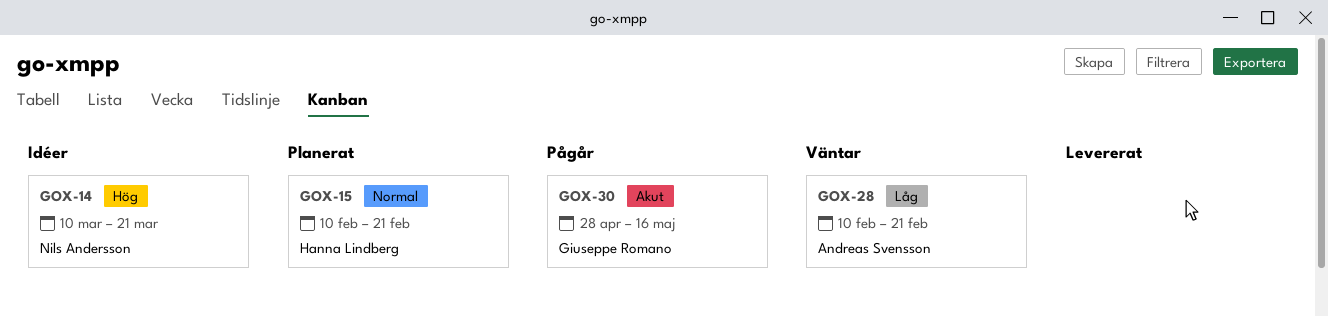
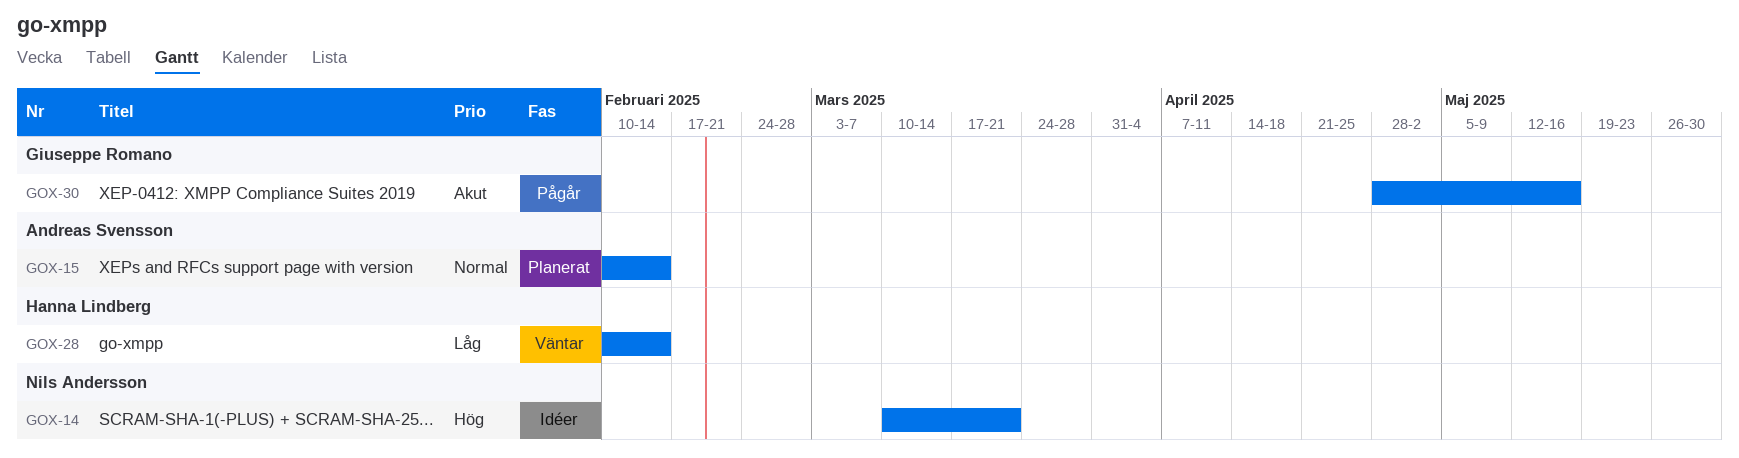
GOX-15, owner: Hanna Lindberg -> Andreas Svensson
GOX-15, due: Feb 21 -> Feb 14
GOX-28, owner: Andreas Svensson -> Hanna Lindberg
GOX-28, due: Feb 21 -> Feb 14

